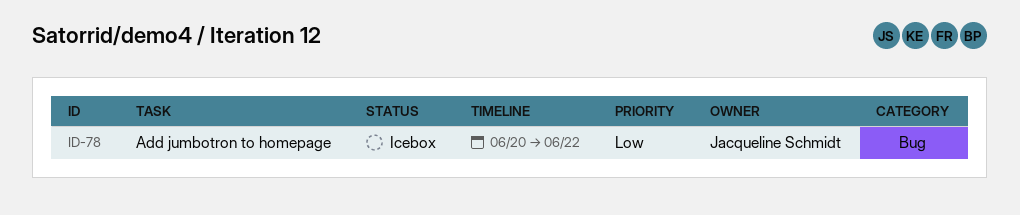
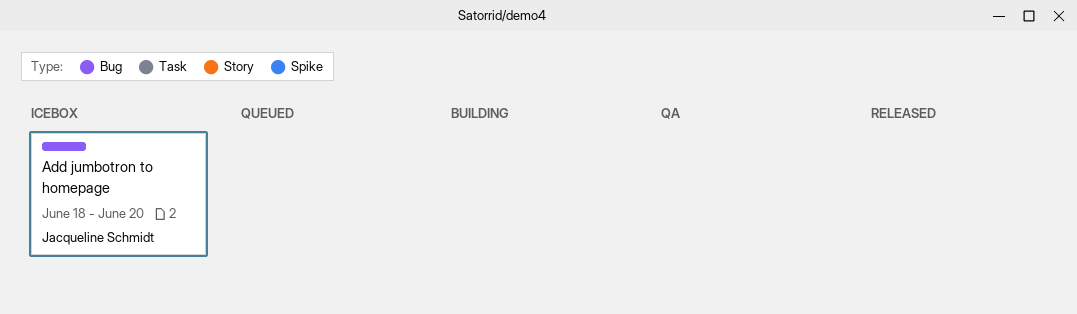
Add jumbotron to homepage, start: Jun 20 -> Jun 18
Add jumbotron to homepage, due: Jun 22 -> Jun 20

